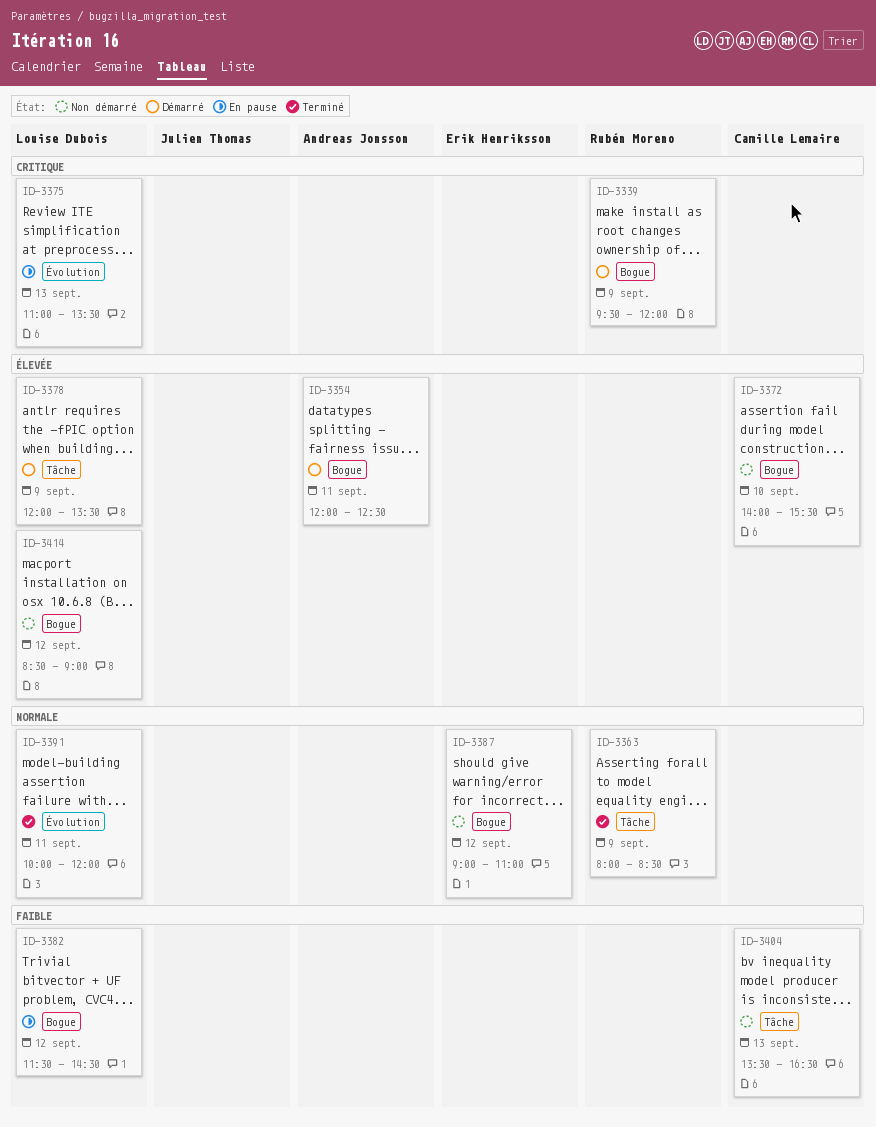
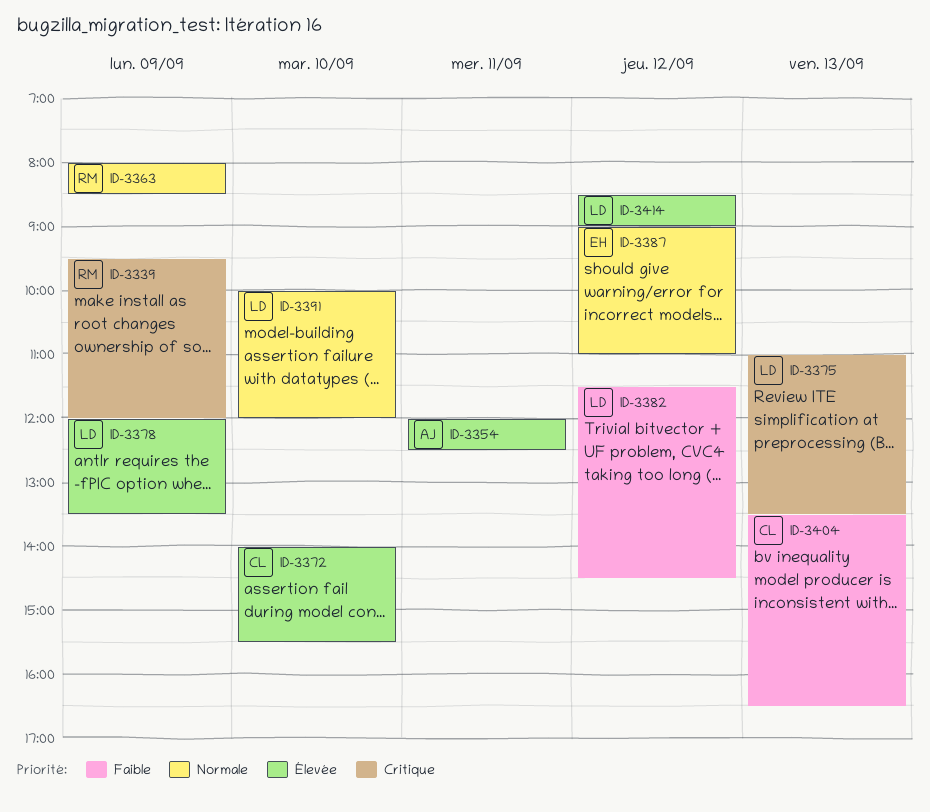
ID-3391, day: Sep 11 -> Sep 10

